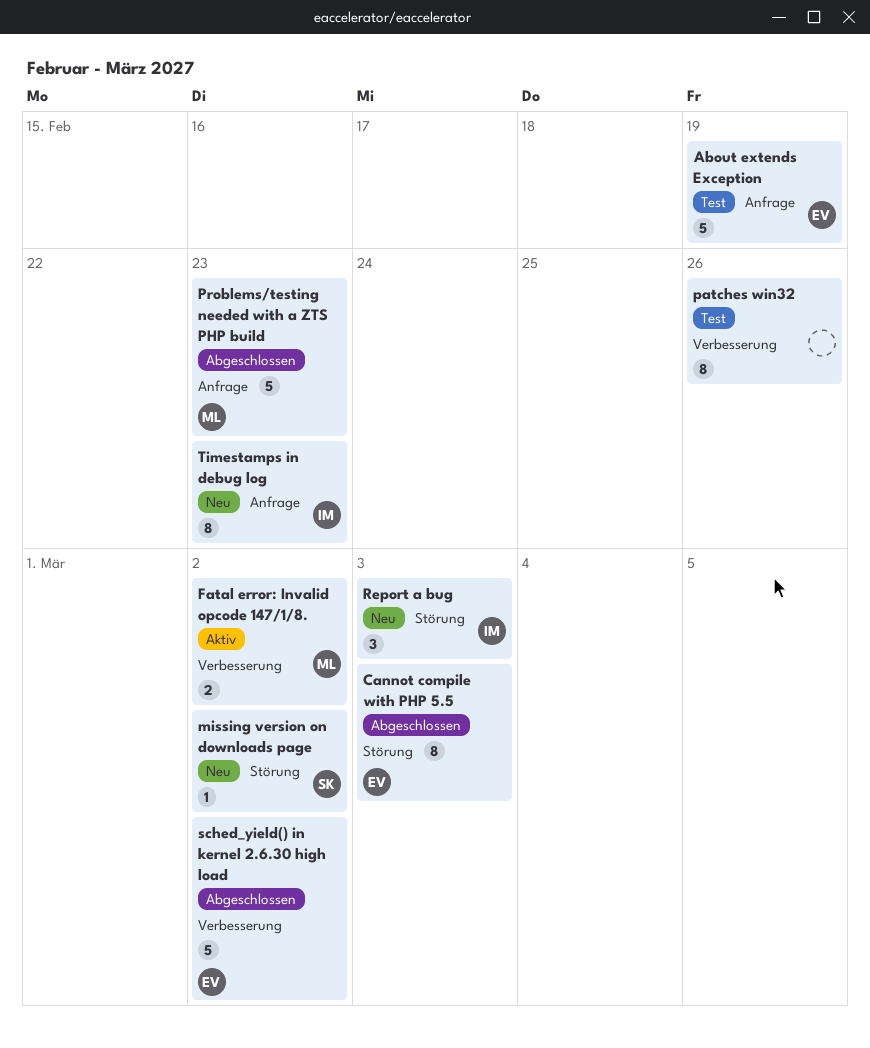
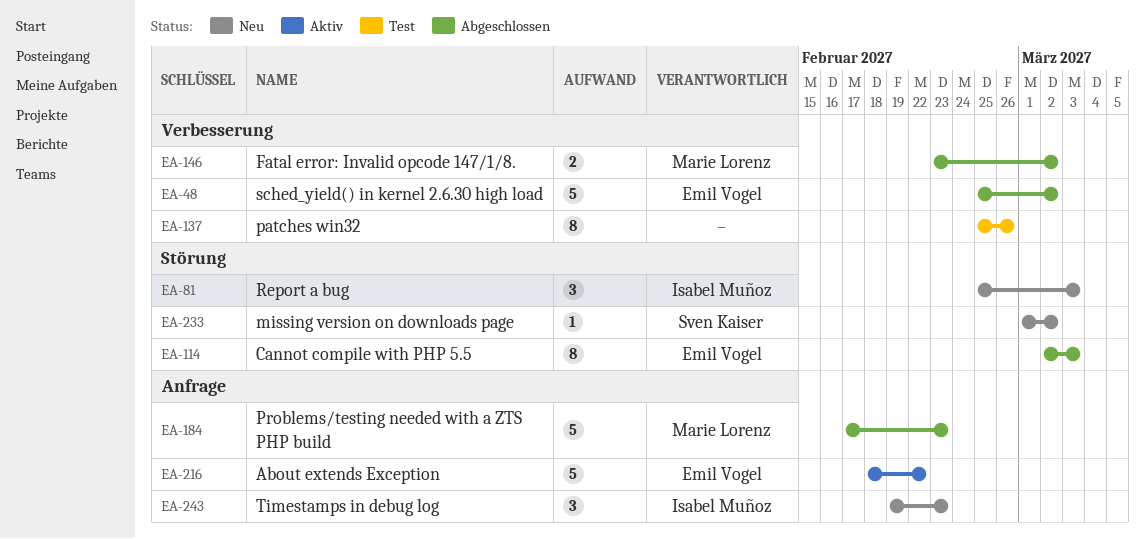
About extends Exception, status: Test -> Aktiv
About extends Exception, due: Feb 19 -> Feb 22
Fatal error: Invalid opcode 147/1/8., status: Aktiv -> Abgeschlossen
Timestamps in debug log, estimate: 8 -> 3

